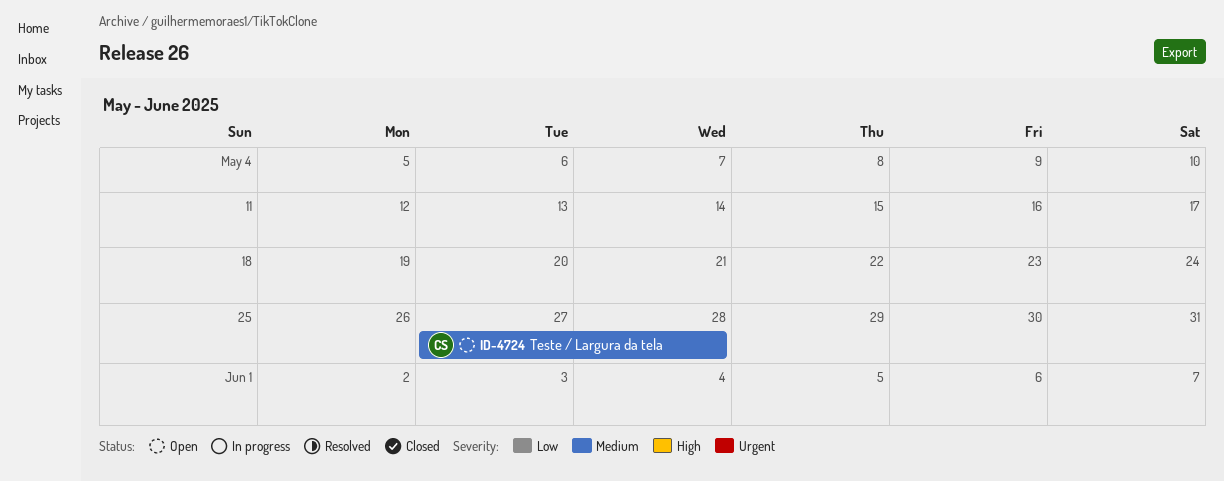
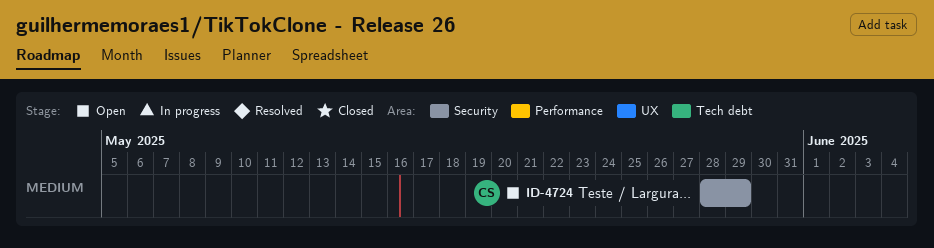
ID-4724, start: May 27 -> May 28
ID-4724, due: May 28 -> May 29

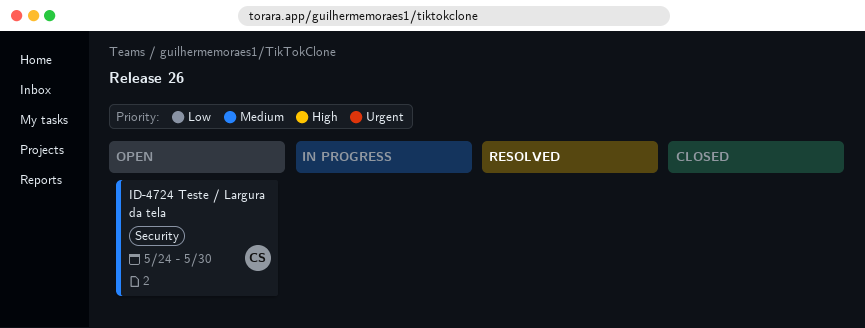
ID-4724, start: May 28 -> May 24
ID-4724, due: May 29 -> May 30

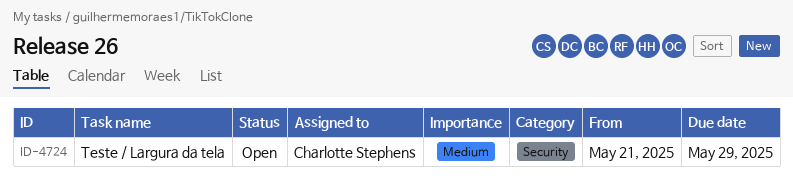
ID-4724, start: May 24 -> May 21
ID-4724, due: May 30 -> May 29

